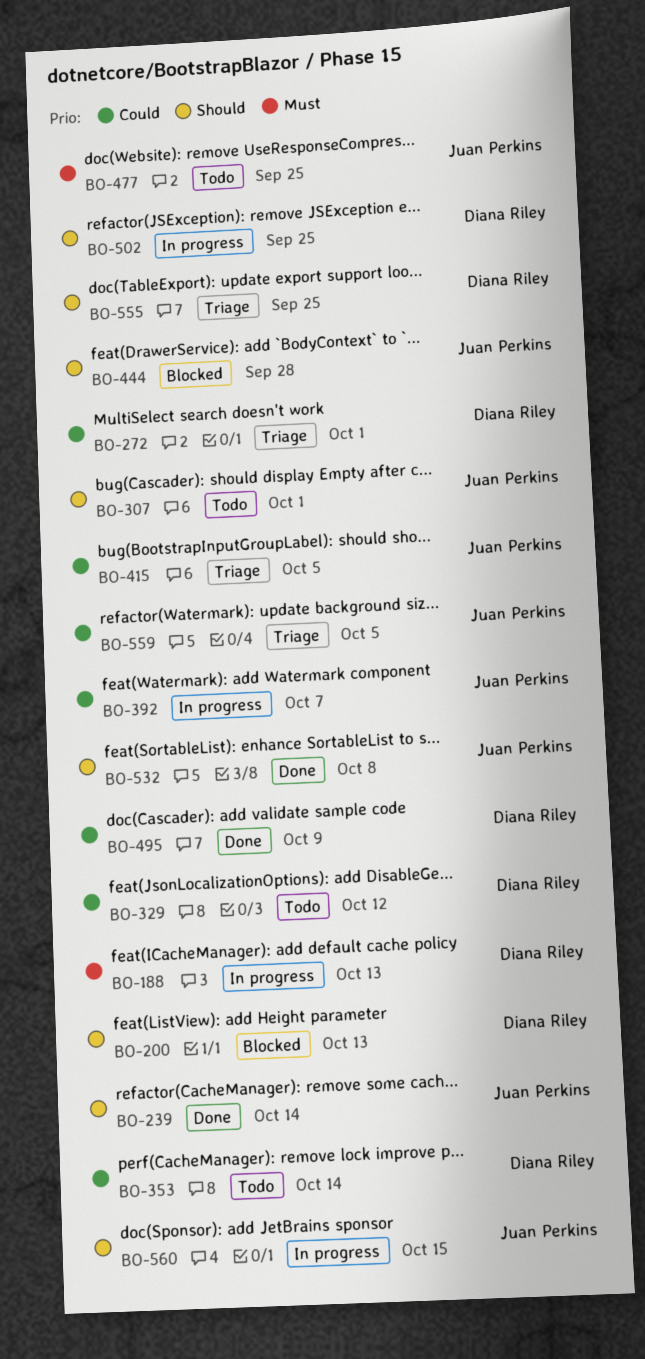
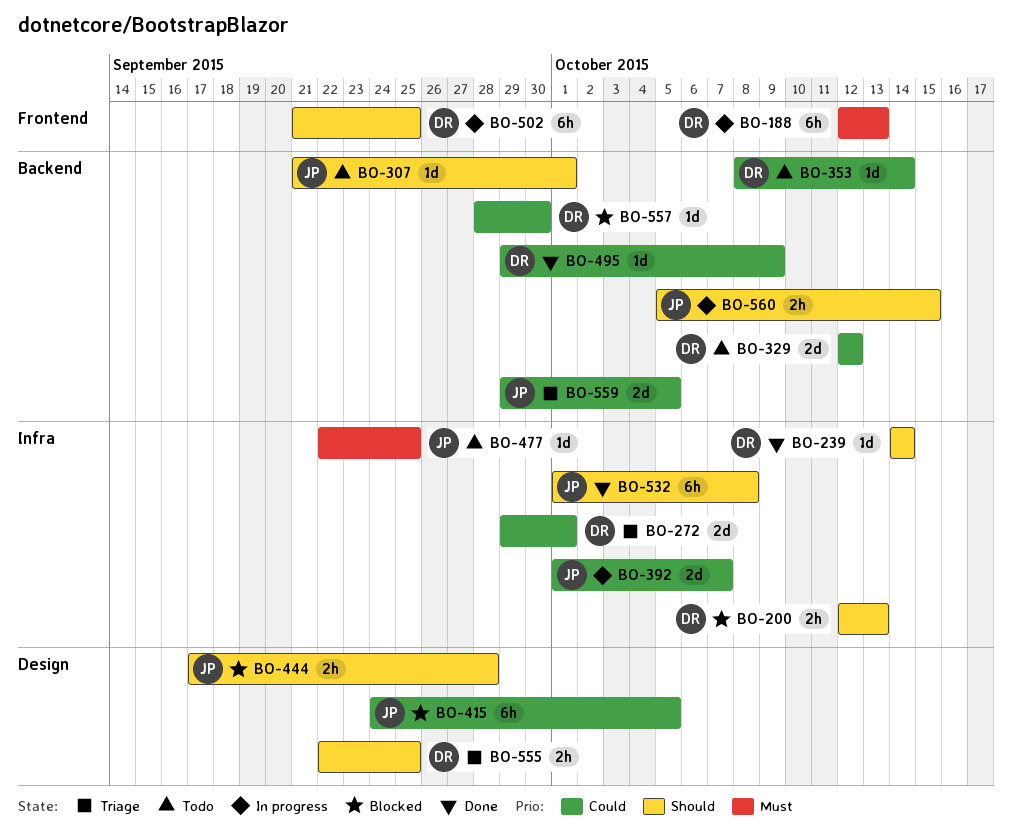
BO-239, owner: Juan Perkins -> Diana Riley
BO-415, status: Triage -> Blocked
BO-557: none -> present

